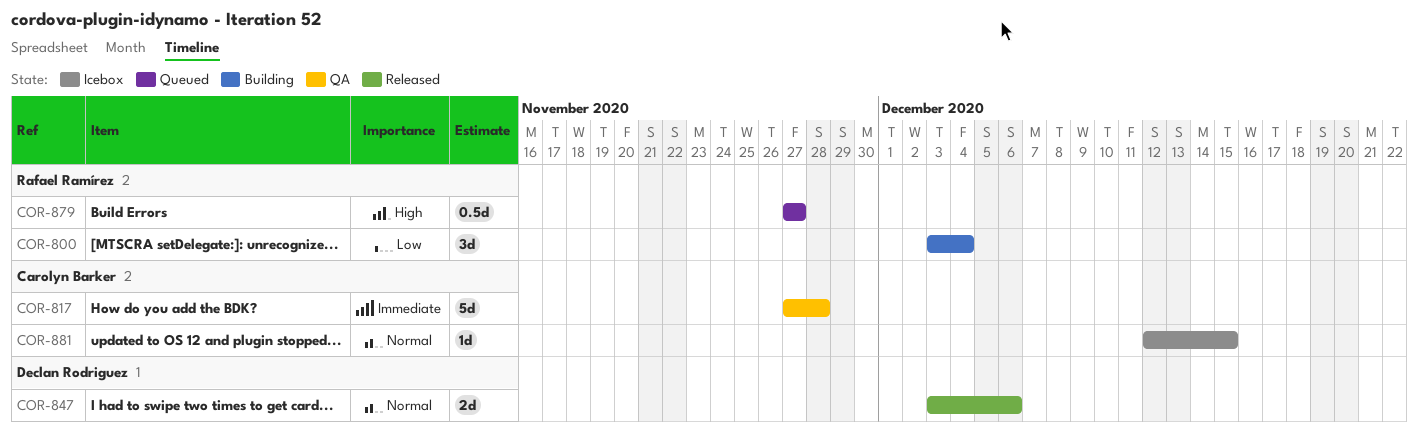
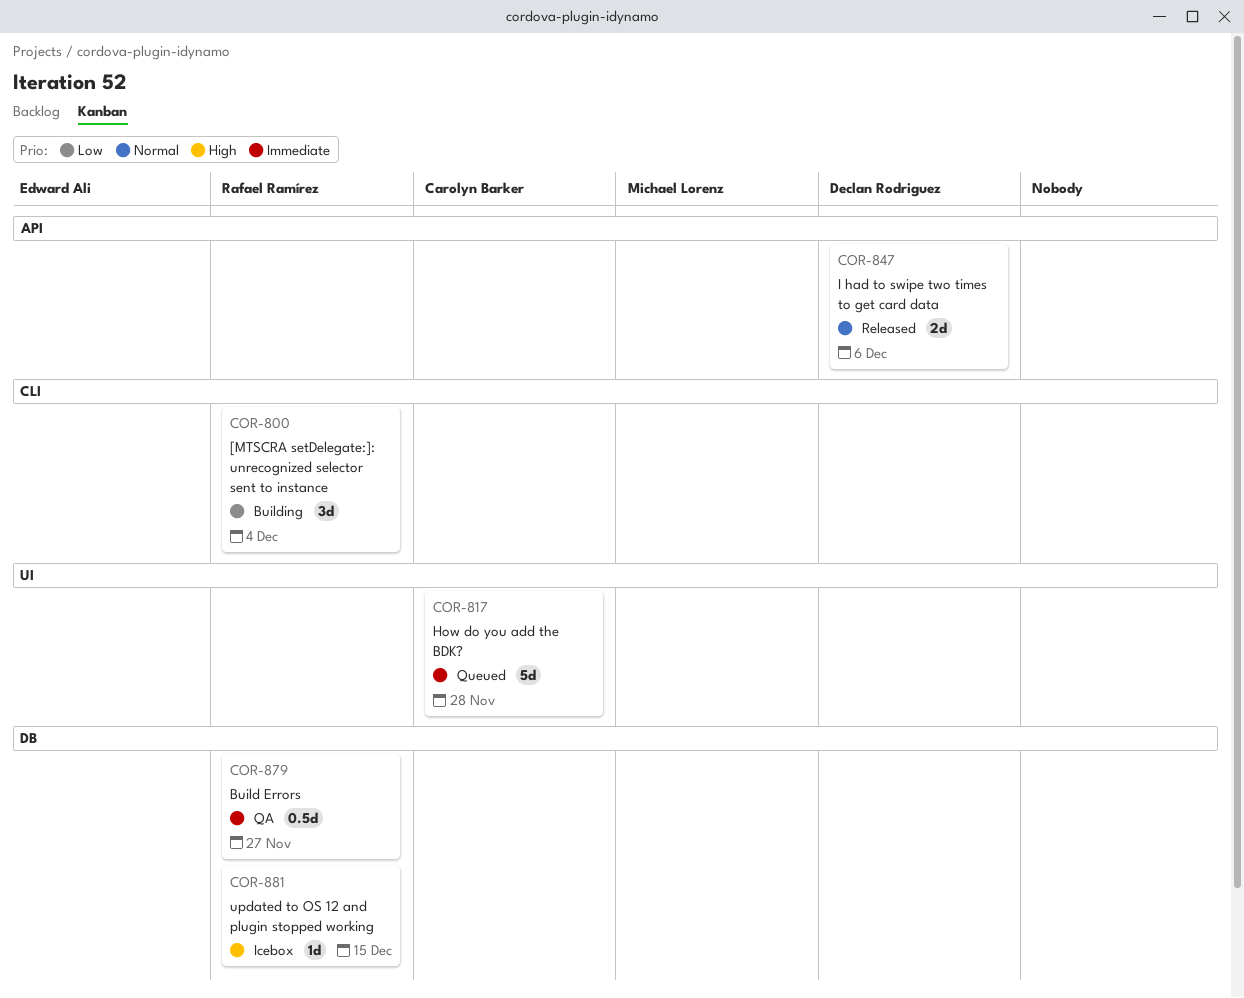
COR-817, status: QA -> Queued
COR-879, status: Queued -> QA
COR-879, priority: High -> Immediate
COR-881, owner: Carolyn Barker -> Rafael Ramírez
COR-881, priority: Normal -> High

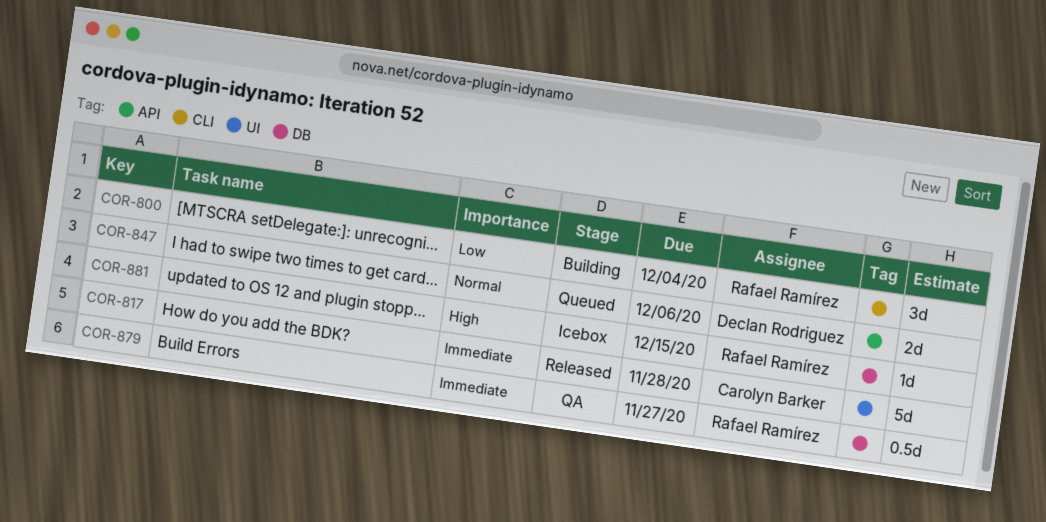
COR-817, status: Queued -> Released
COR-847, status: Released -> Queued

